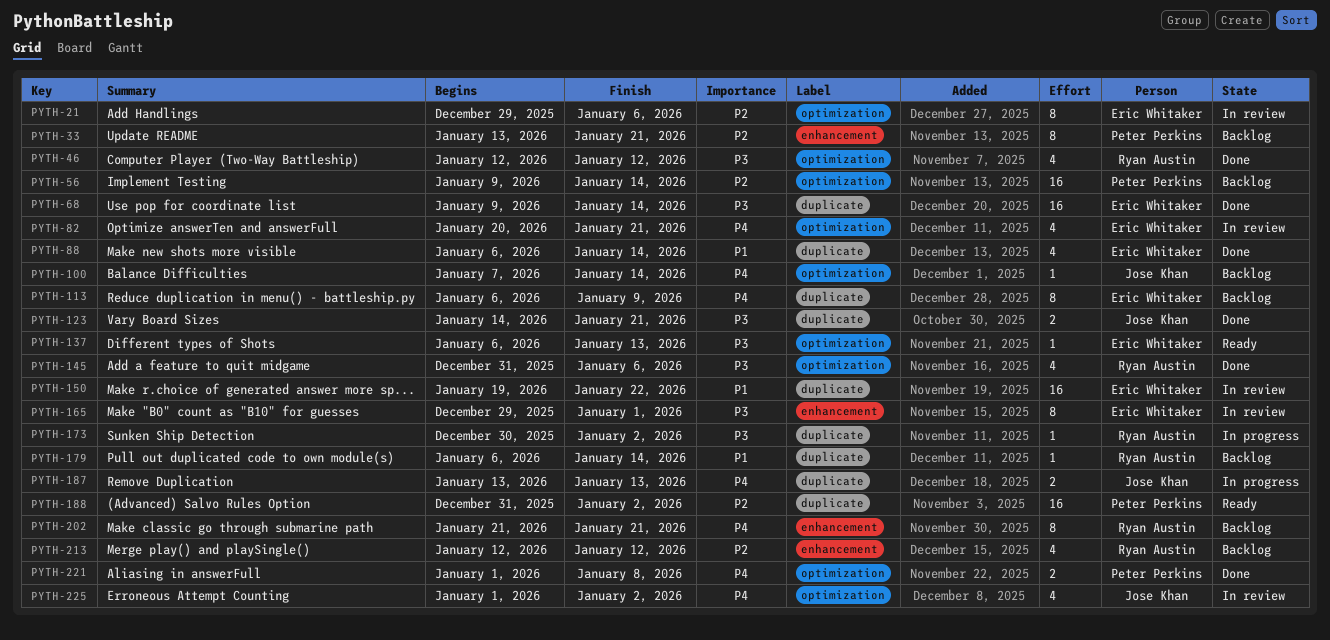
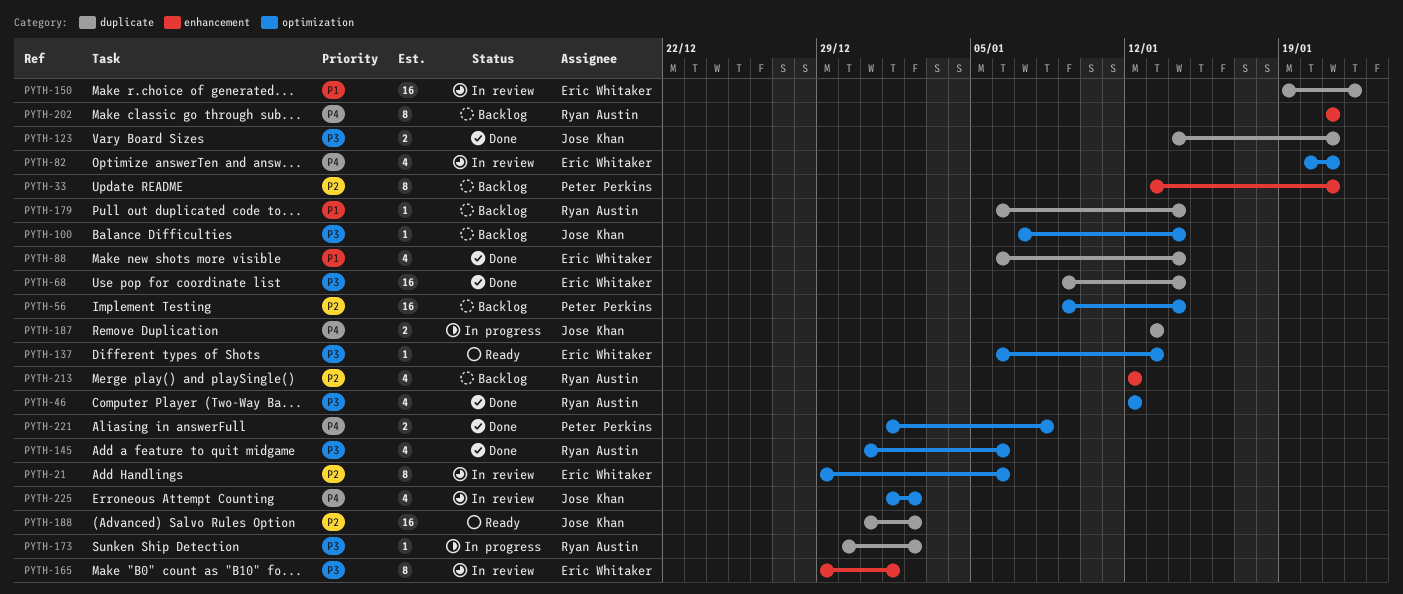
PYTH-100, priority: P4 -> P3
PYTH-113: present -> none
PYTH-188, owner: Peter Perkins -> Jose Khan

